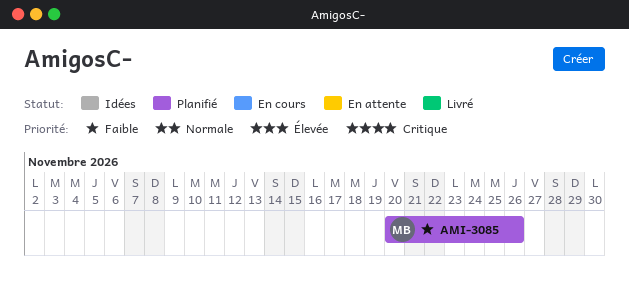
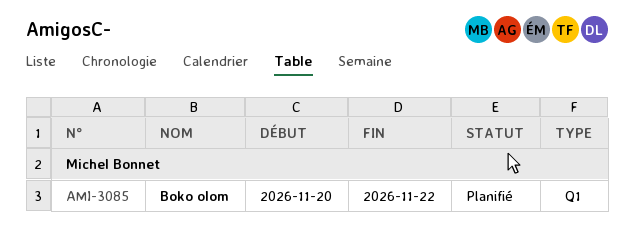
AMI-3085, due: Nov 26 -> Nov 22

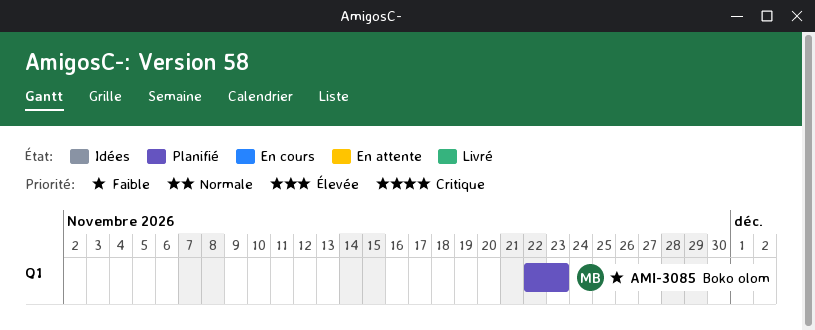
AMI-3085, start: Nov 20 -> Nov 22
AMI-3085, due: Nov 22 -> Nov 23

